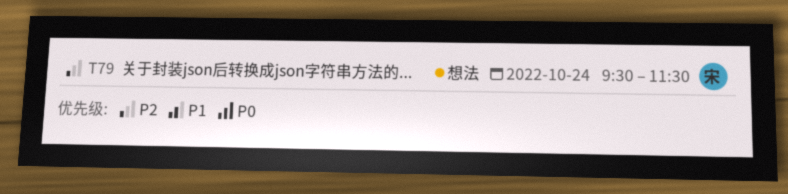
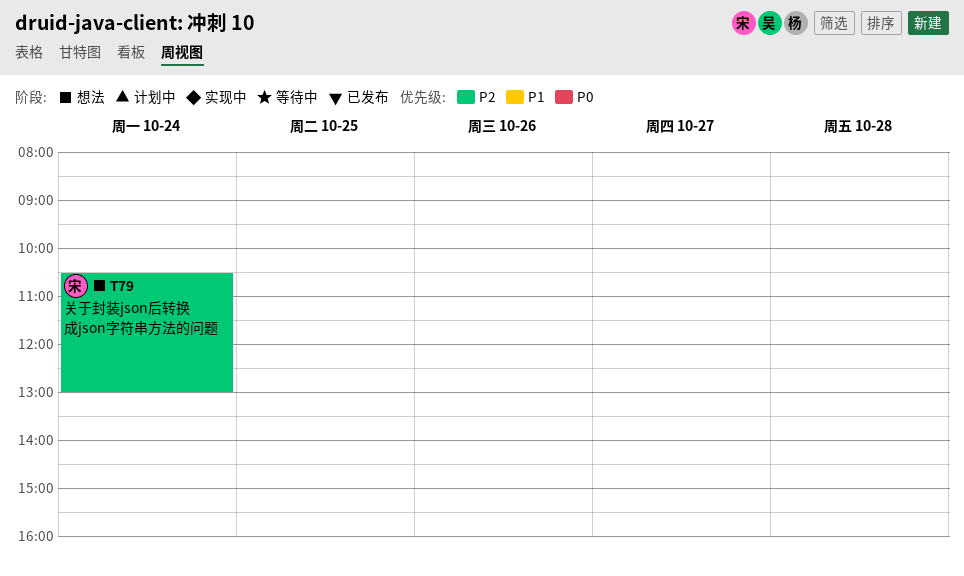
T79, begins: 09:30 -> 10:30
T79, ends: 11:30 -> 13:00

